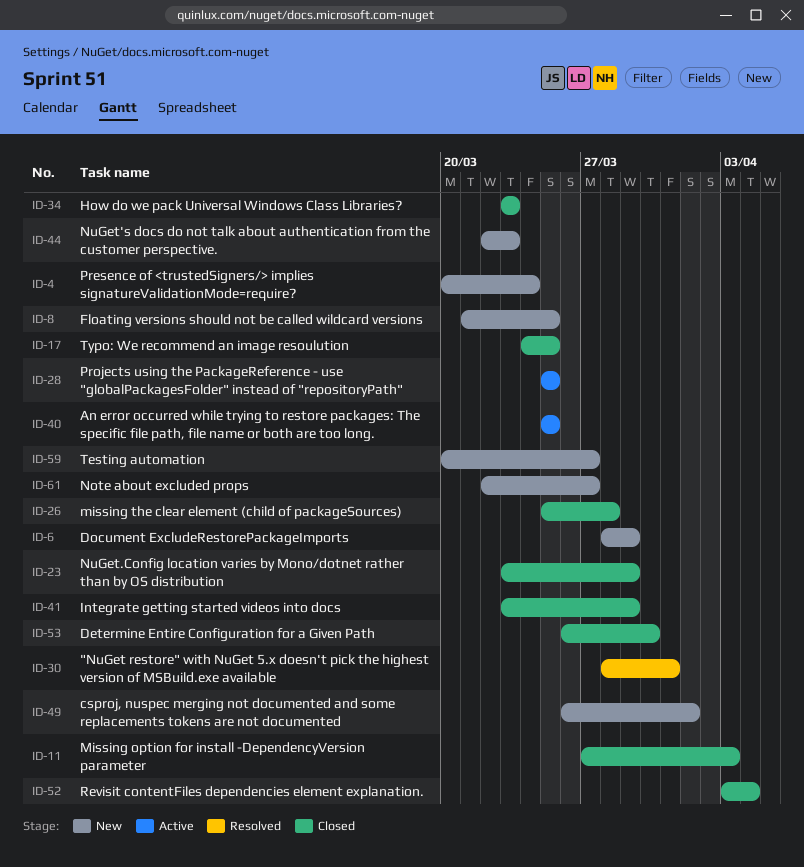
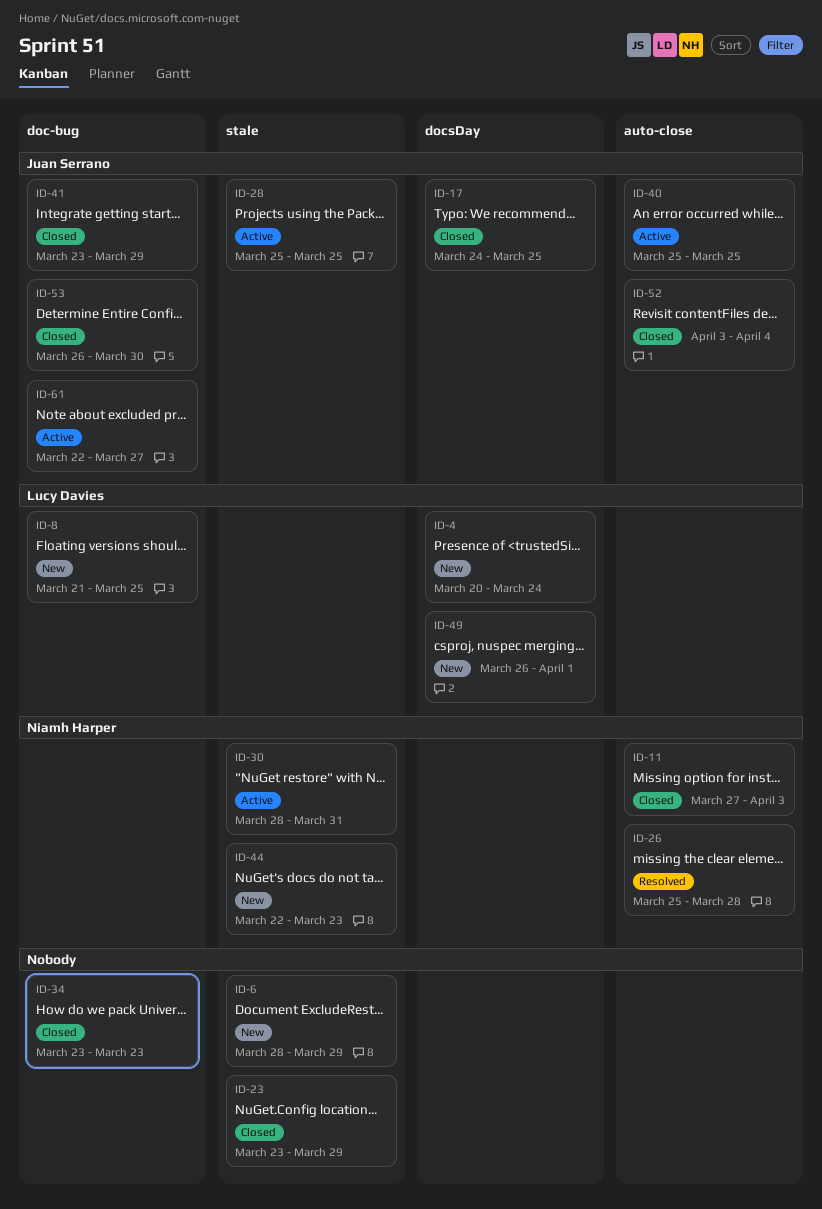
ID-26, status: Closed -> Resolved
ID-30, status: Resolved -> Active
ID-59: present -> none
ID-61, status: New -> Active

